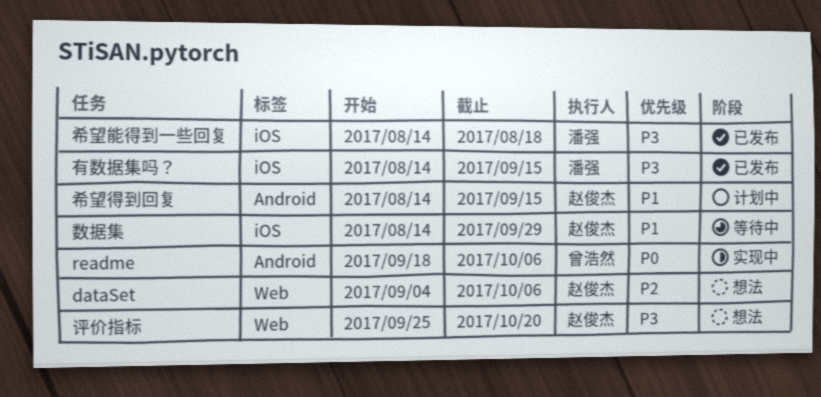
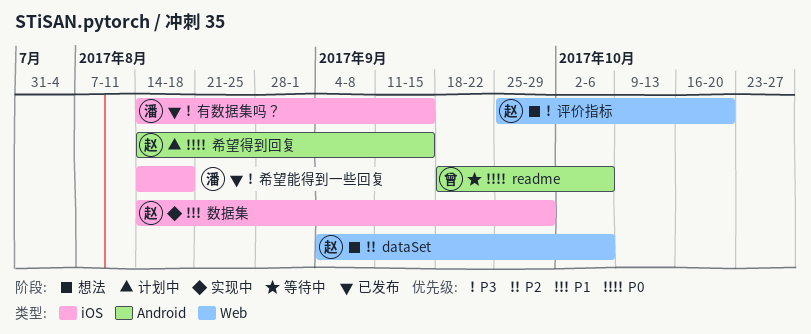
readme, status: 实现中 -> 等待中
希望得到回复, priority: P1 -> P0
数据集, status: 等待中 -> 实现中

